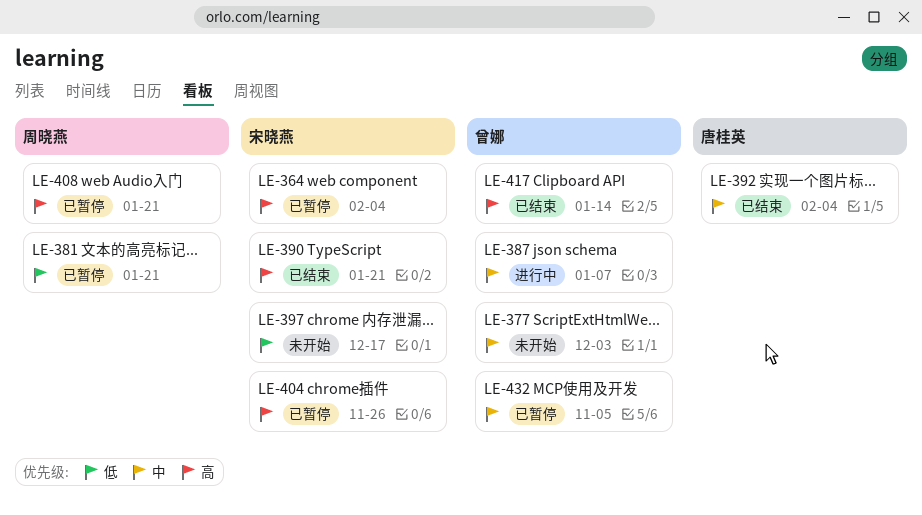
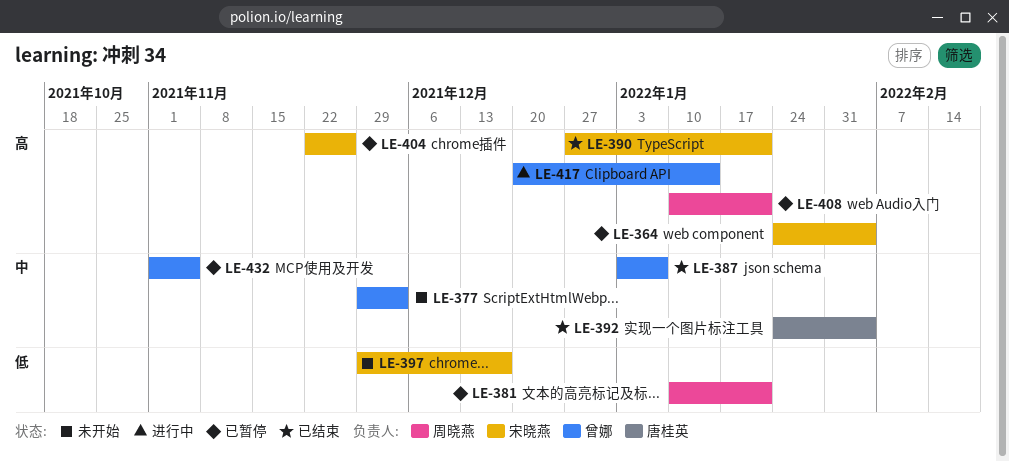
LE-387, status: 进行中 -> 已结束
LE-417, status: 已结束 -> 进行中

